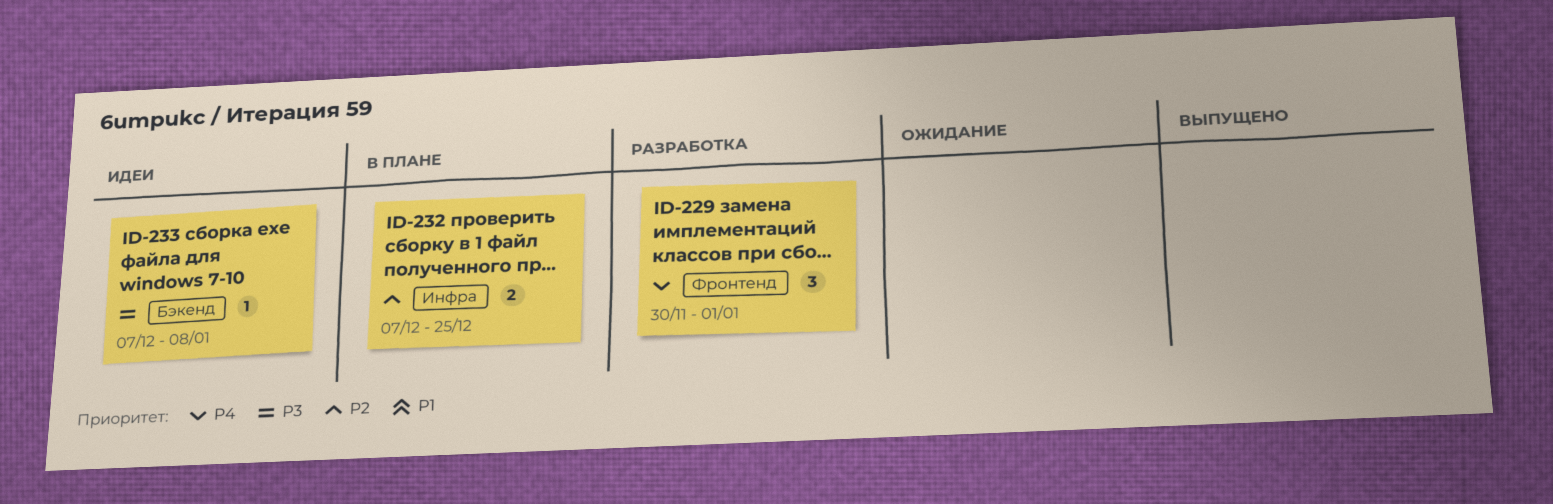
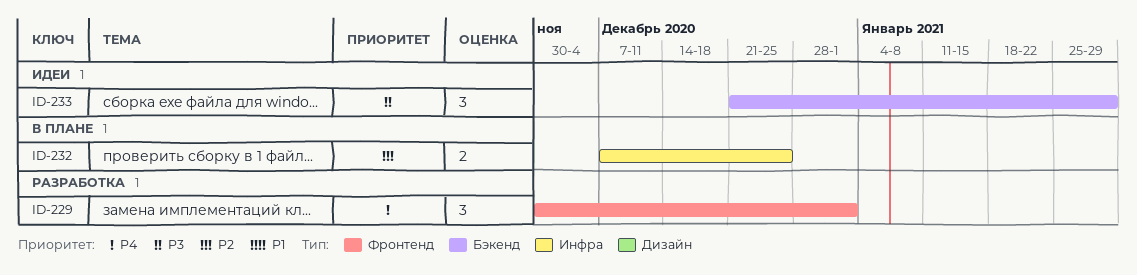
ID-233, estimate: 1 -> 3
ID-233, start: Dec 7 -> Dec 21
ID-233, due: Jan 8 -> Jan 29

